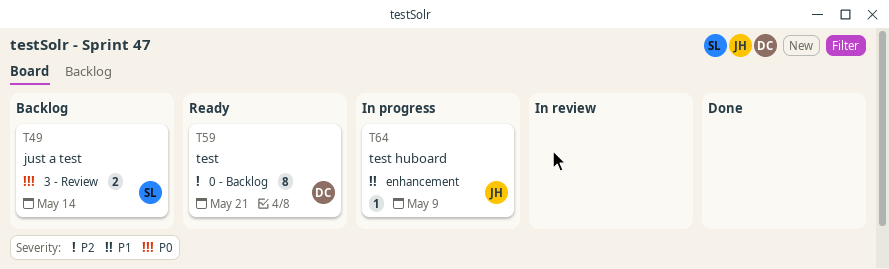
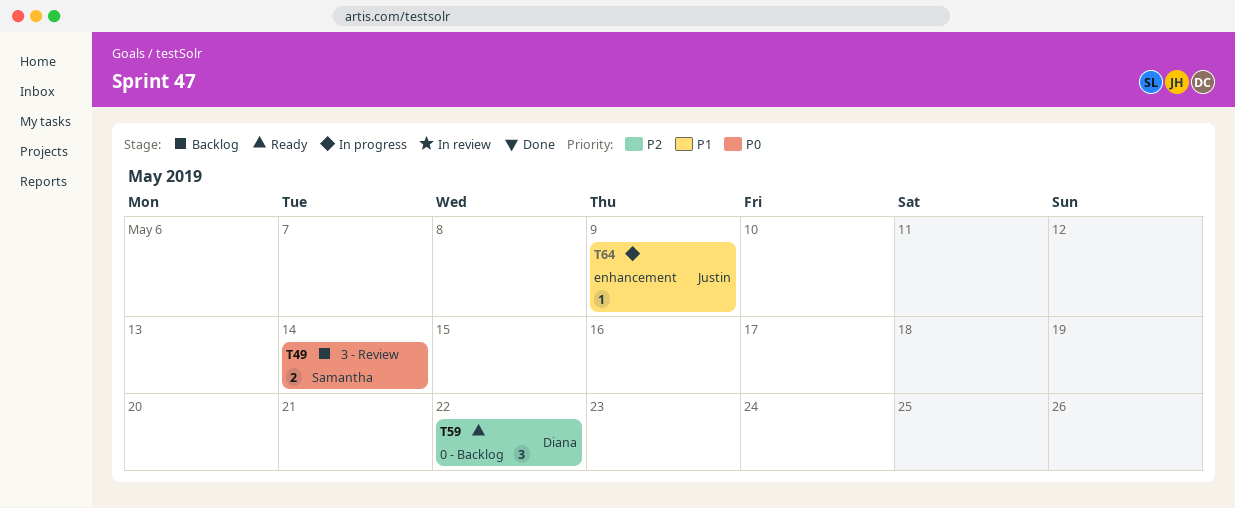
T59, estimate: 8 -> 3
T59, due: May 21 -> May 22

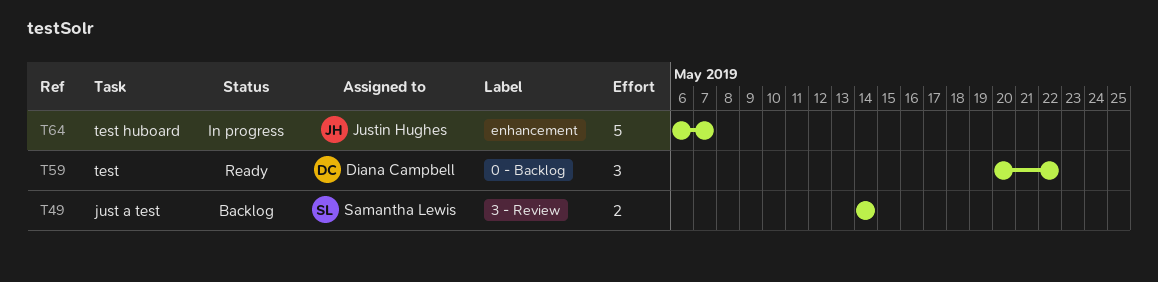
T64, estimate: 1 -> 5
T64, due: May 9 -> May 7

